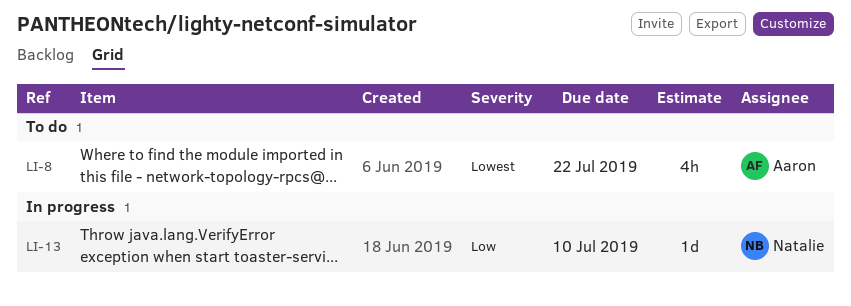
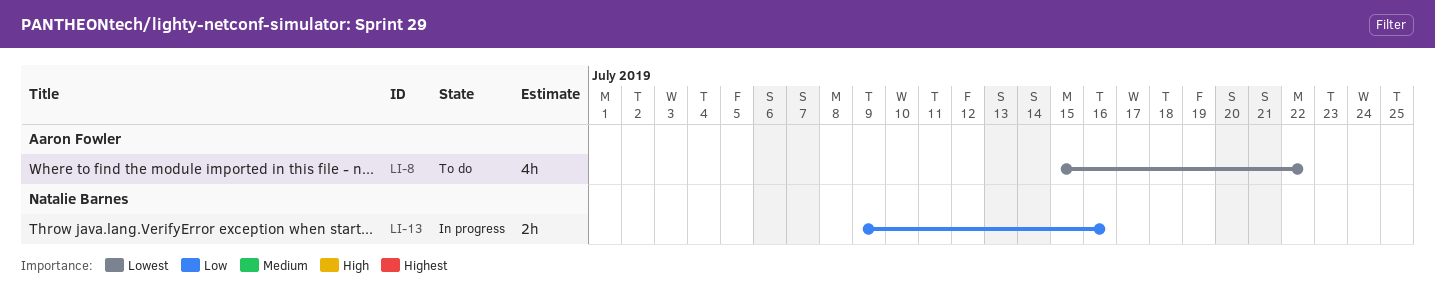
LI-13, estimate: 1d -> 2h
LI-13, due: Jul 10 -> Jul 16

